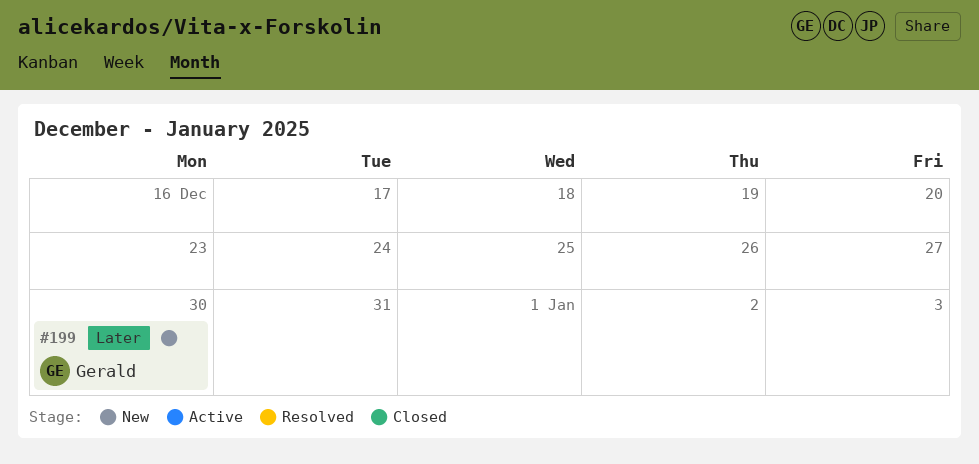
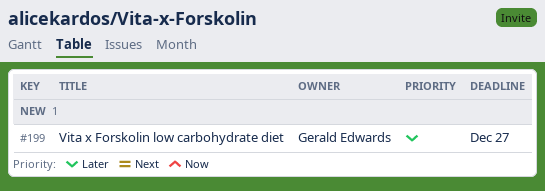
#199, due: Dec 30 -> Dec 27

